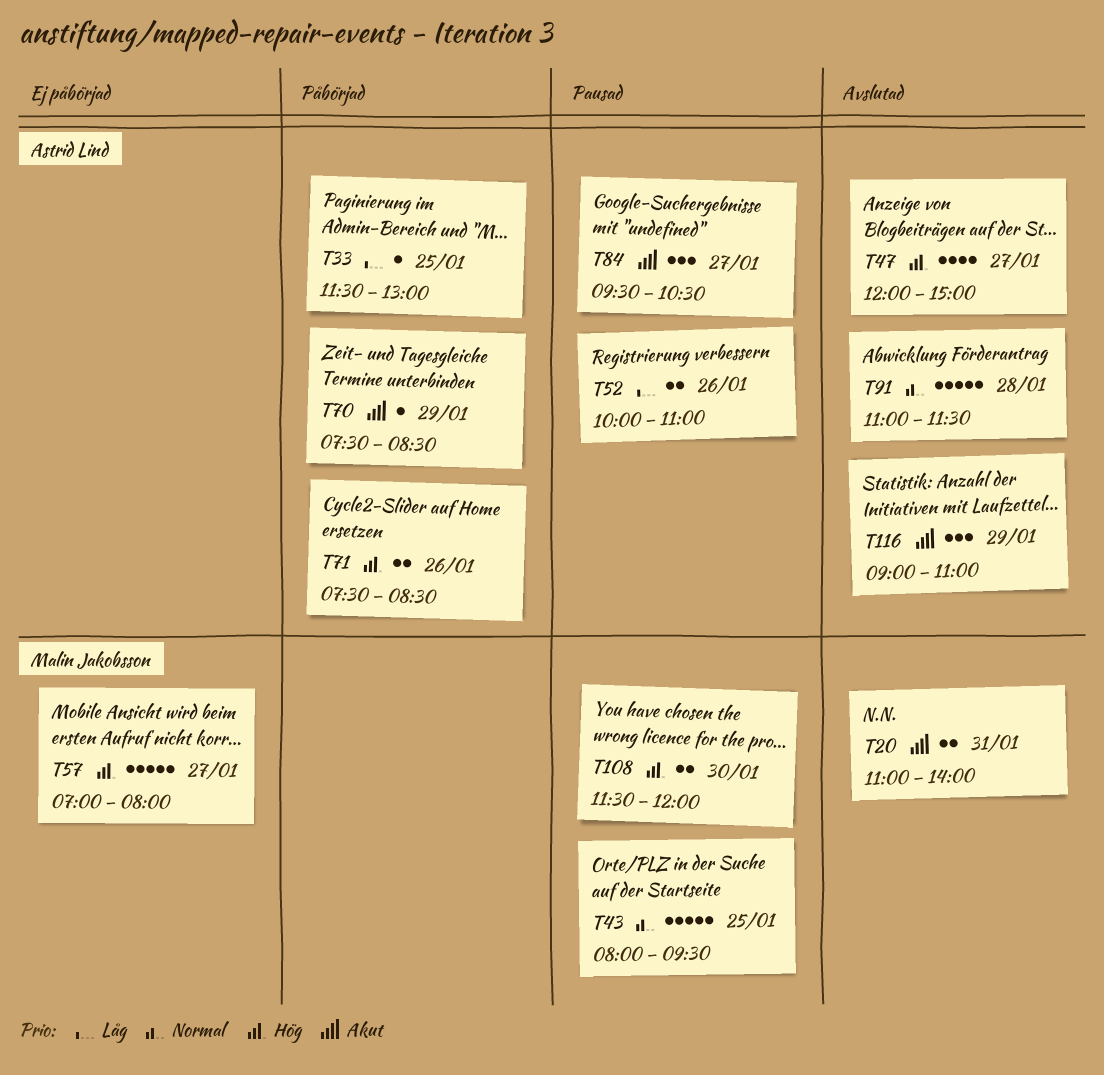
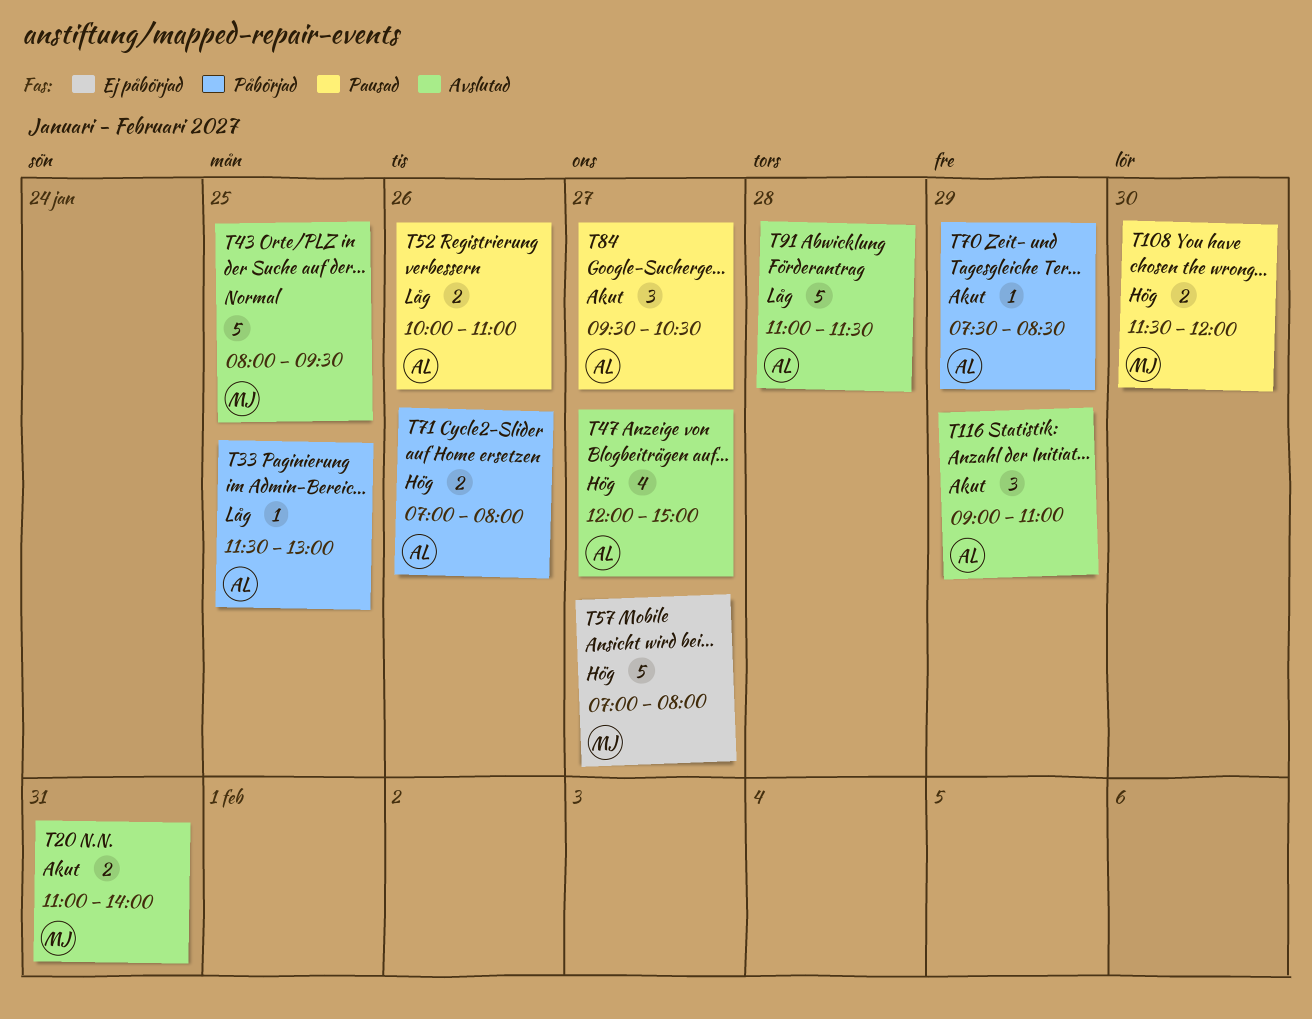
T43, status: Pausad -> Avslutad
T71, begins: 07:30 -> 07:00
T71, ends: 08:30 -> 08:00
T91, priority: Normal -> Låg

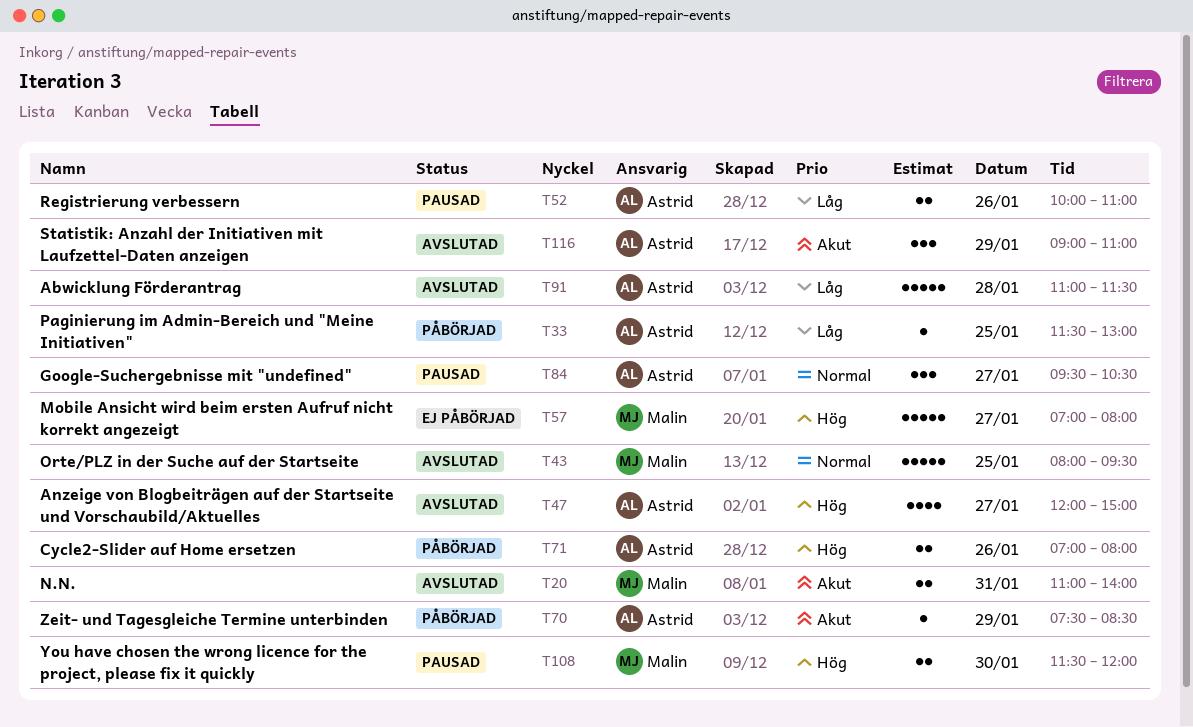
T84, priority: Akut -> Normal

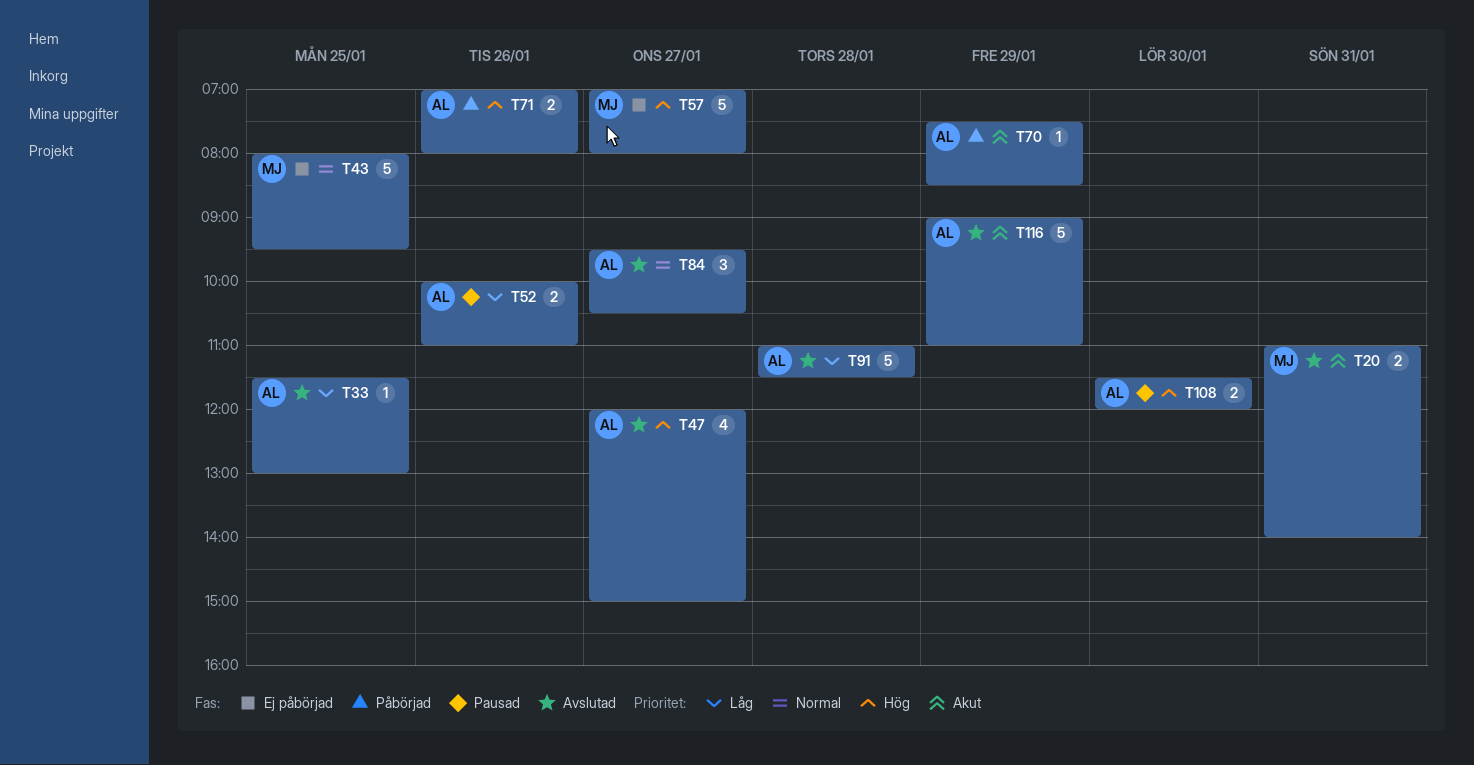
T33, status: Påbörjad -> Avslutad
T43, status: Avslutad -> Ej påbörjad
T84, status: Pausad -> Avslutad
T108, owner: Malin -> Astrid
T116, estimate: 3 -> 5

